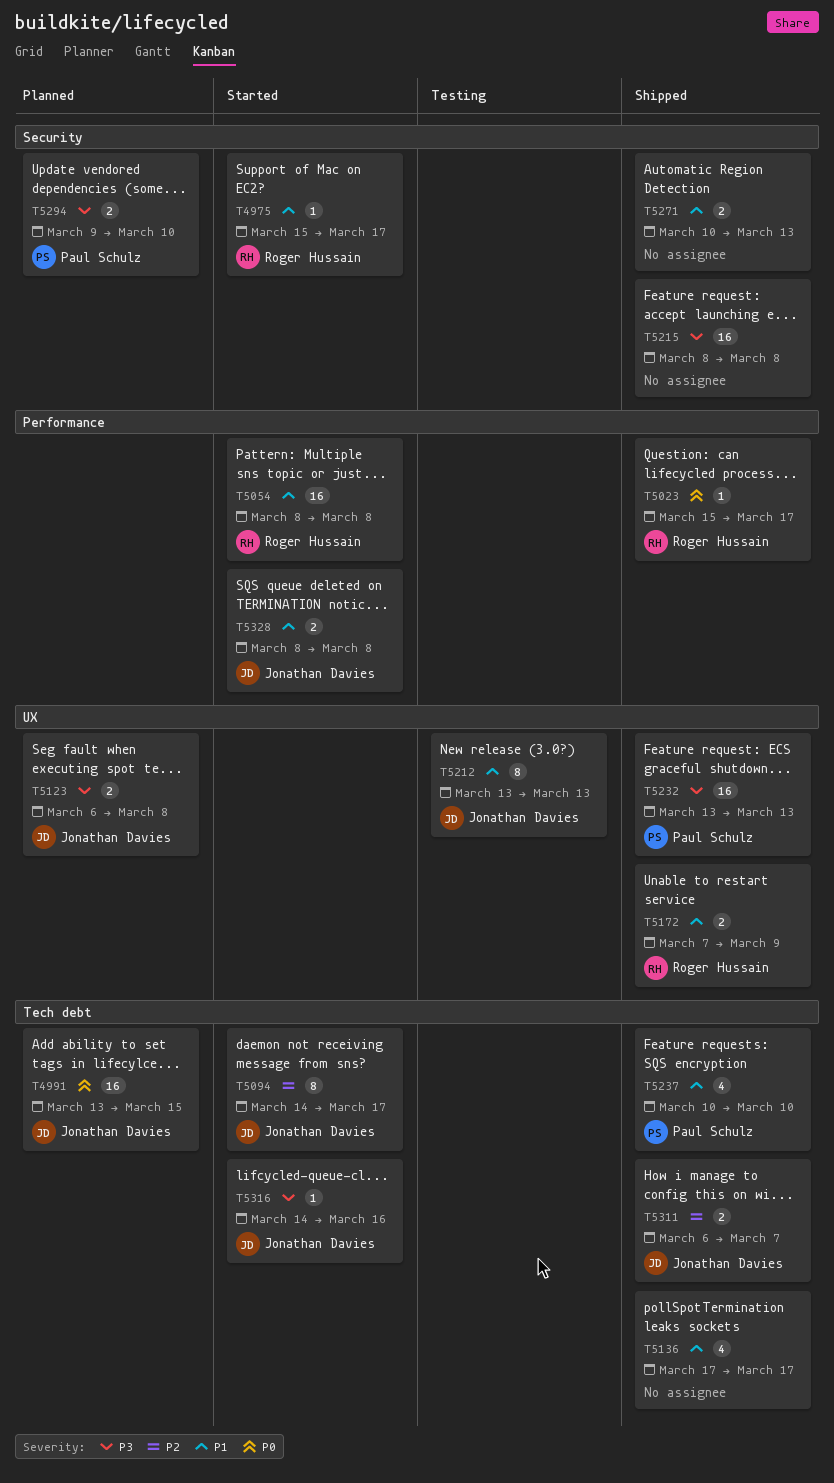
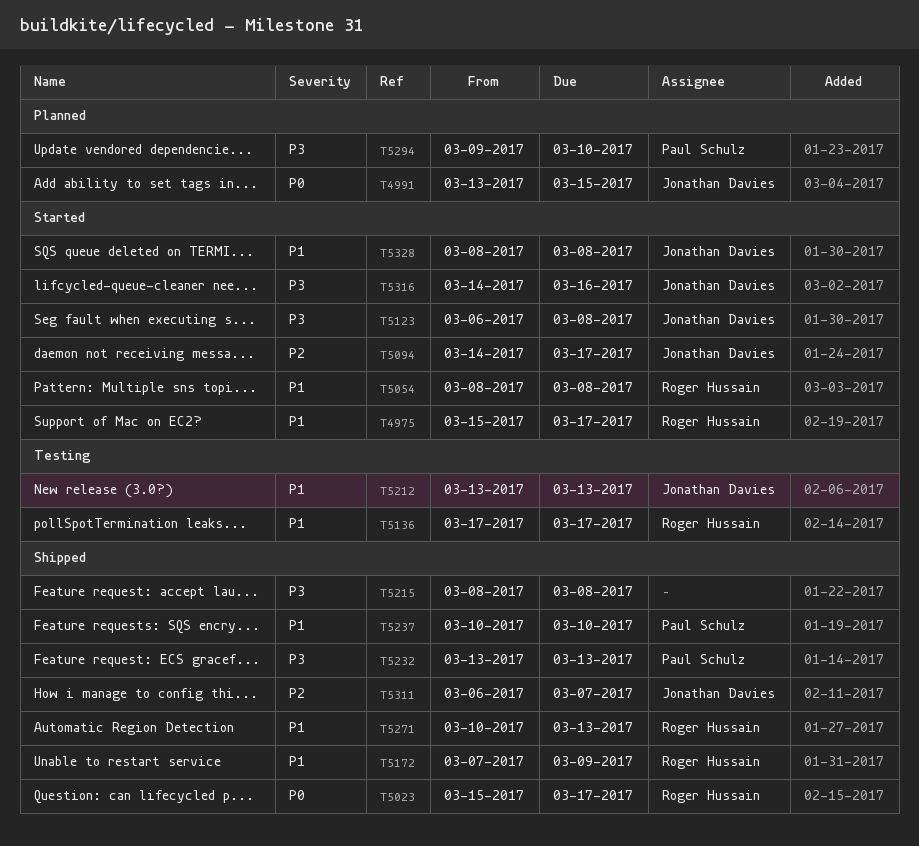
T5123, status: Planned -> Started
T5136, status: Shipped -> Testing
T5136, owner: none -> Roger Hussain
T5271, owner: none -> Roger Hussain

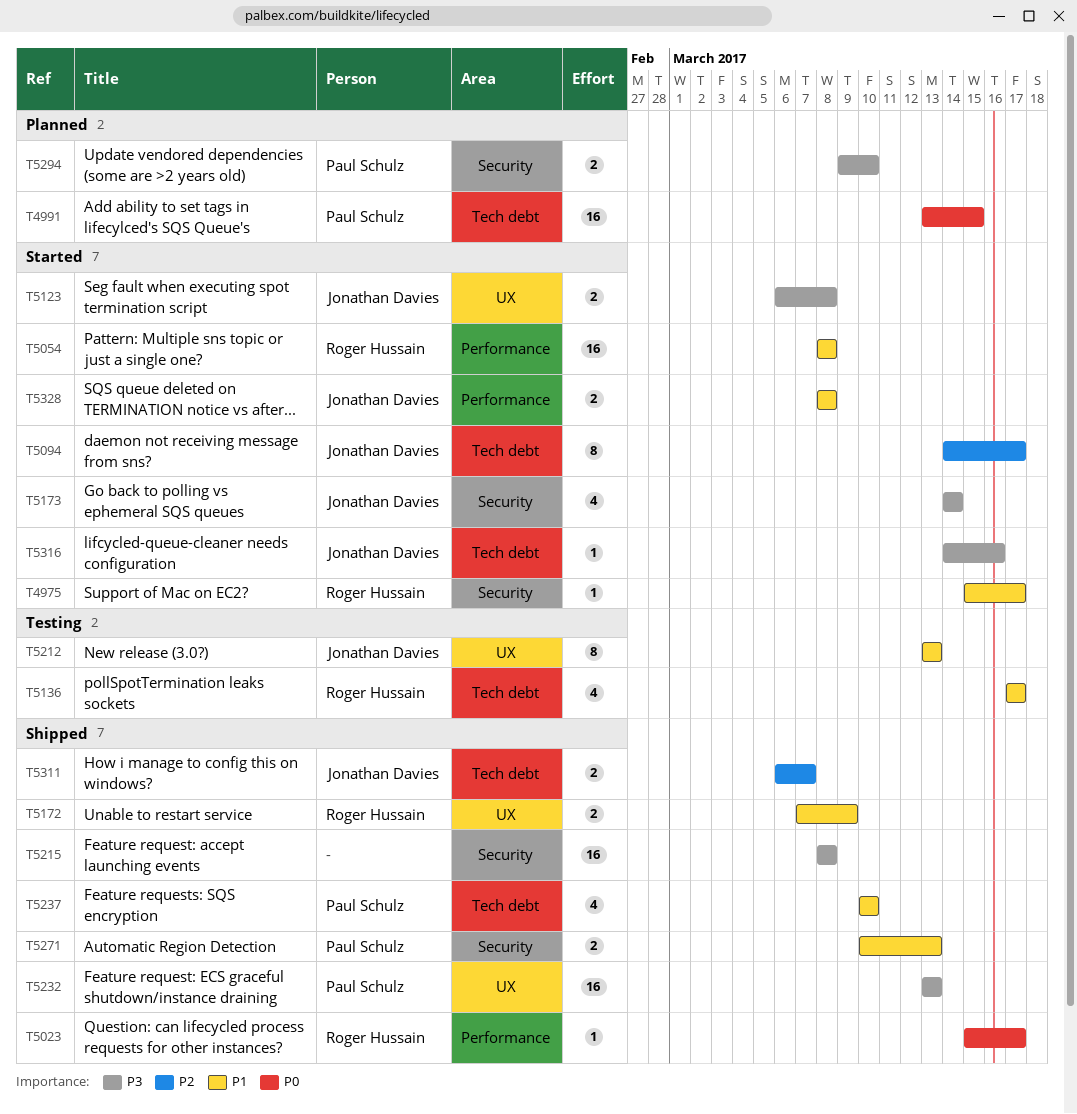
T4991, owner: Jonathan Davies -> Paul Schulz
T5173: none -> present
T5271, owner: Roger Hussain -> Paul Schulz

